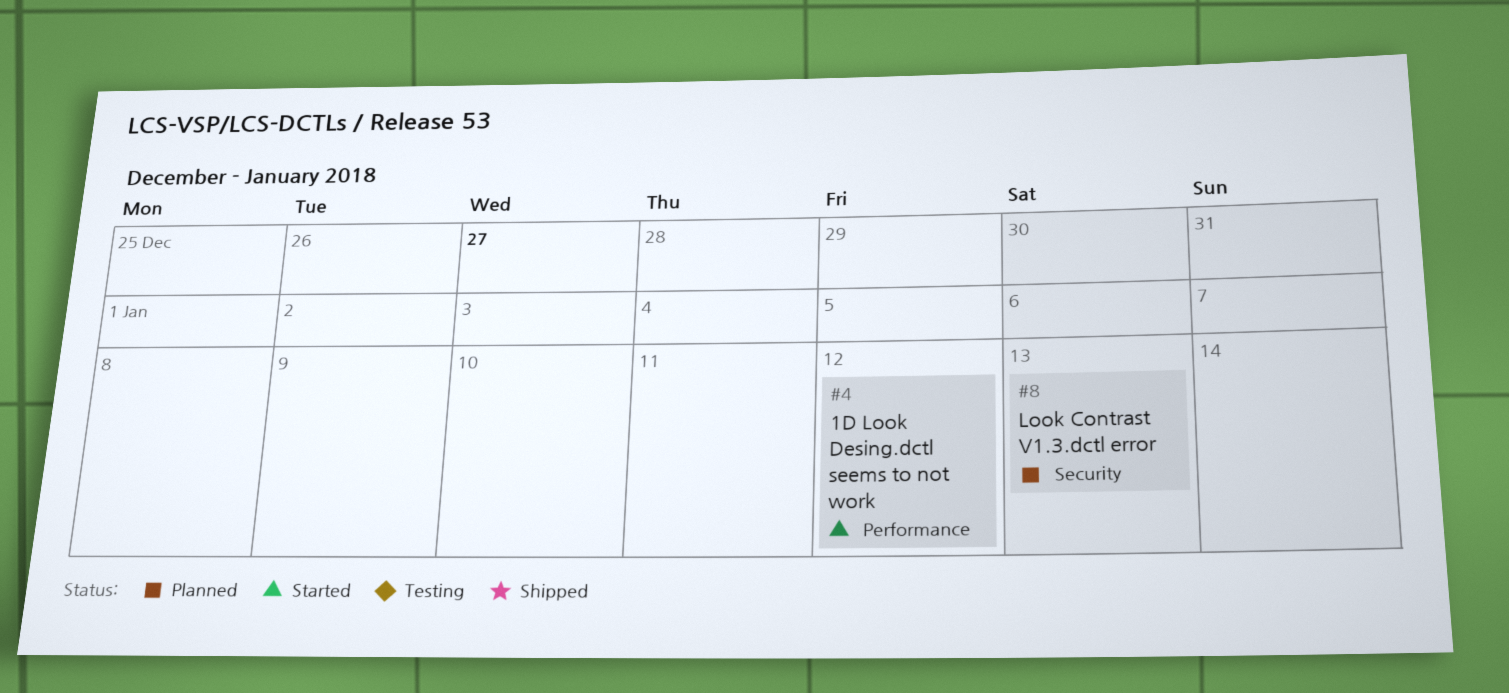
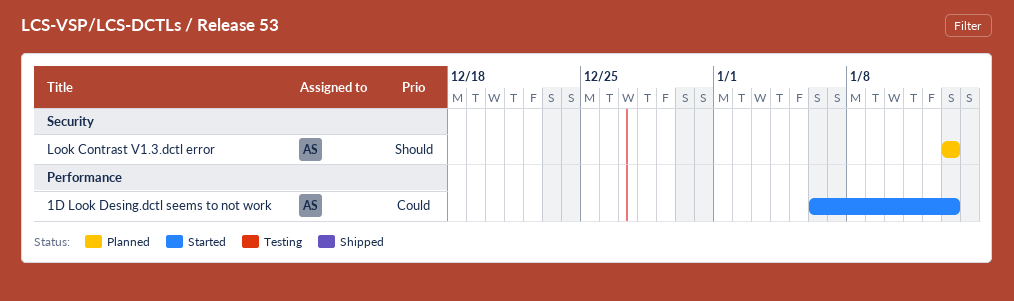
1D Look Desing.dctl seems to not work, due: Jan 12 -> Jan 13

